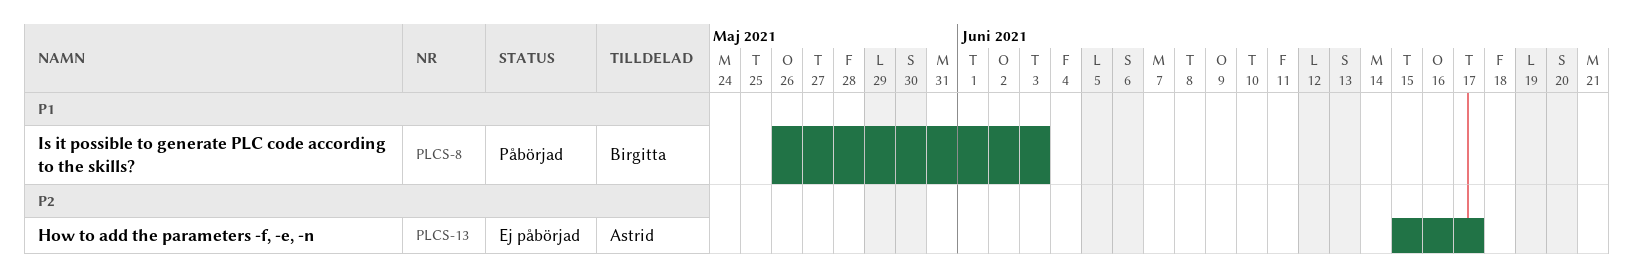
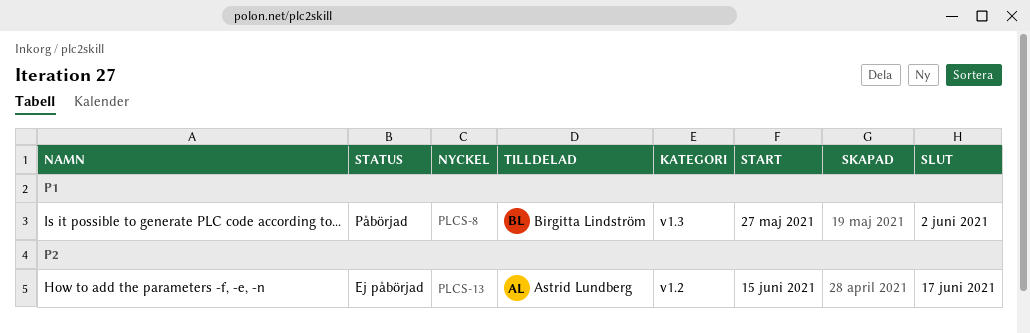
PLCS-8, start: May 26 -> May 27
PLCS-8, due: Jun 3 -> Jun 2

